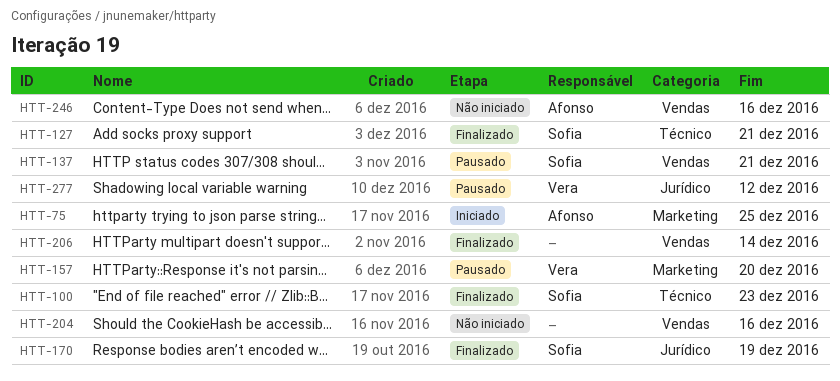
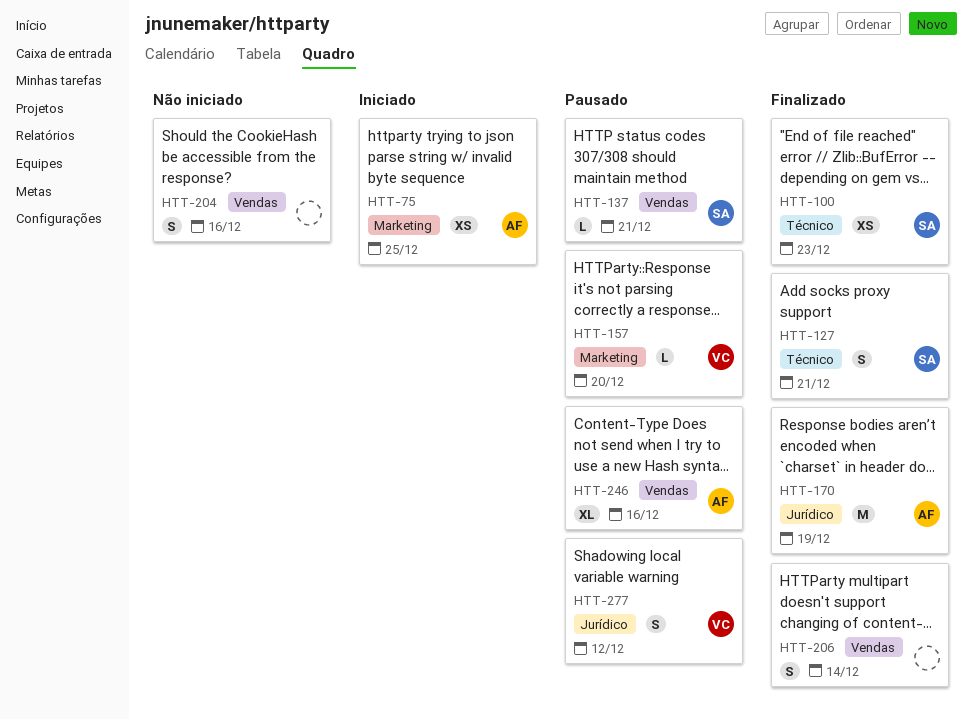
HTT-170, owner: Sofia -> Afonso
HTT-246, status: Não iniciado -> Pausado

